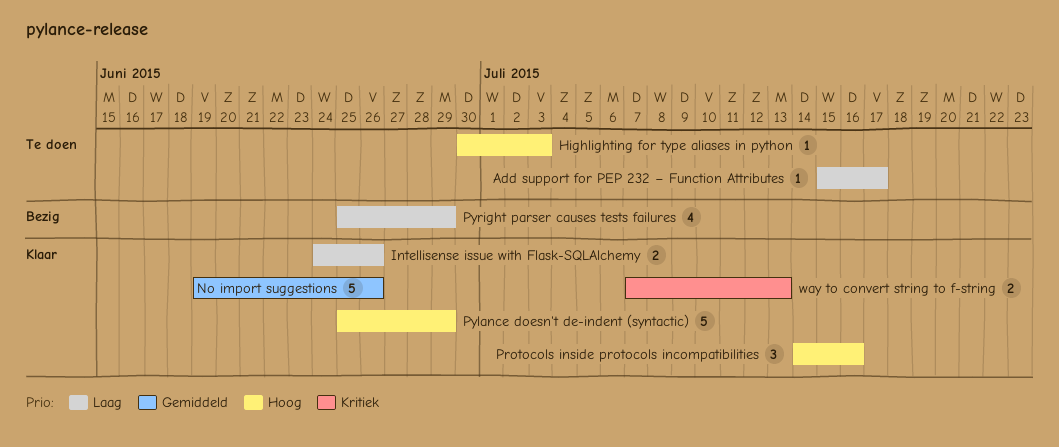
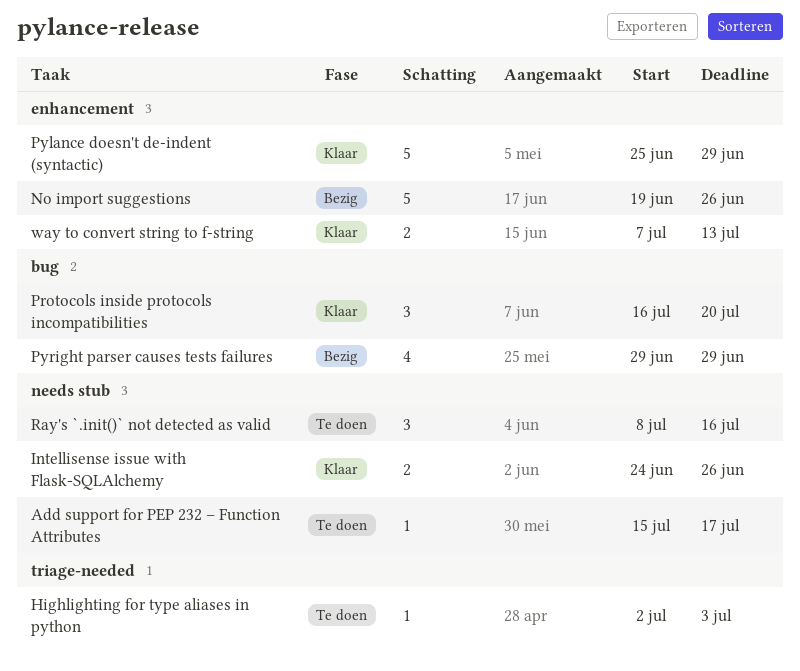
Highlighting for type aliases in python, start: Jun 30 -> Jul 2
No import suggestions, status: Klaar -> Bezig
Protocols inside protocols incompatibilities, start: Jul 14 -> Jul 16
Protocols inside protocols incompatibilities, due: Jul 16 -> Jul 20
Pyright parser causes tests failures, start: Jun 25 -> Jun 29
Ray's `.init()` not detected as valid: none -> present

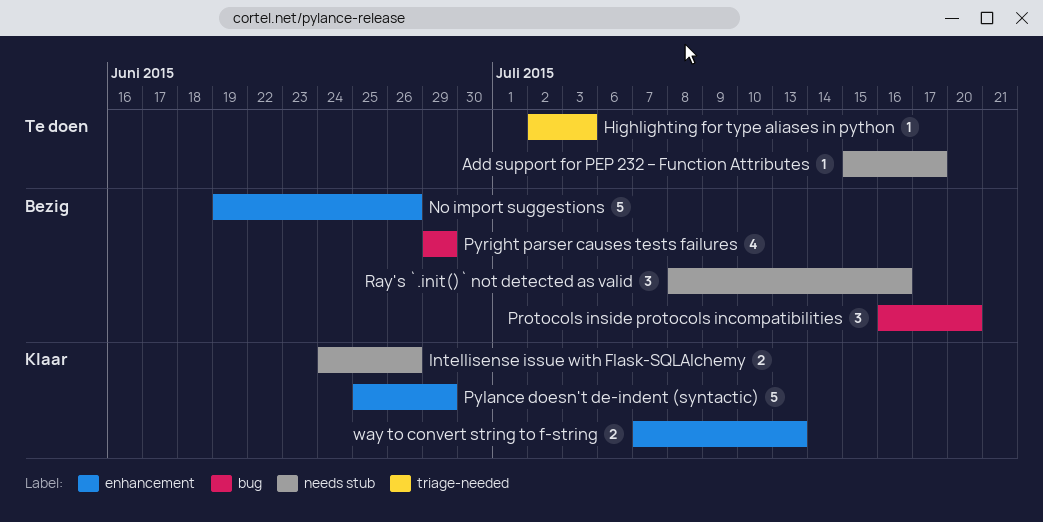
Protocols inside protocols incompatibilities, status: Klaar -> Bezig
Ray's `.init()` not detected as valid, status: Te doen -> Bezig

